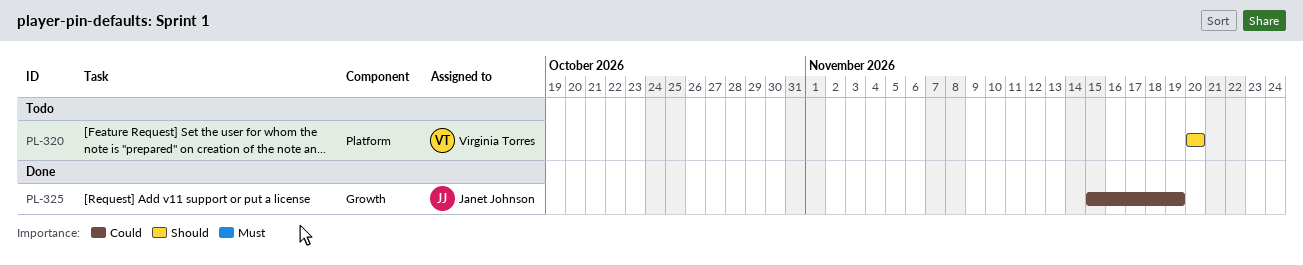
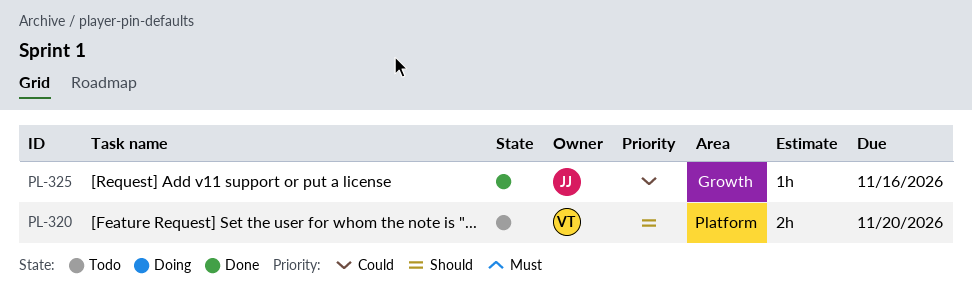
PL-325, due: Nov 19 -> Nov 16

